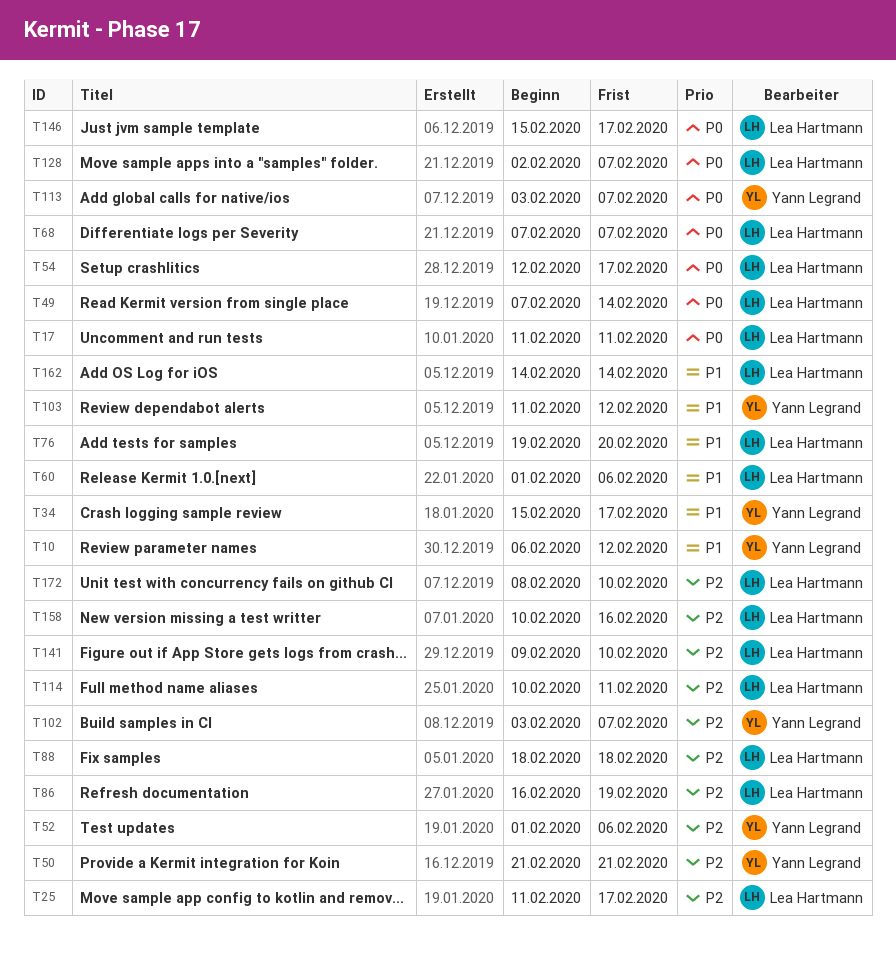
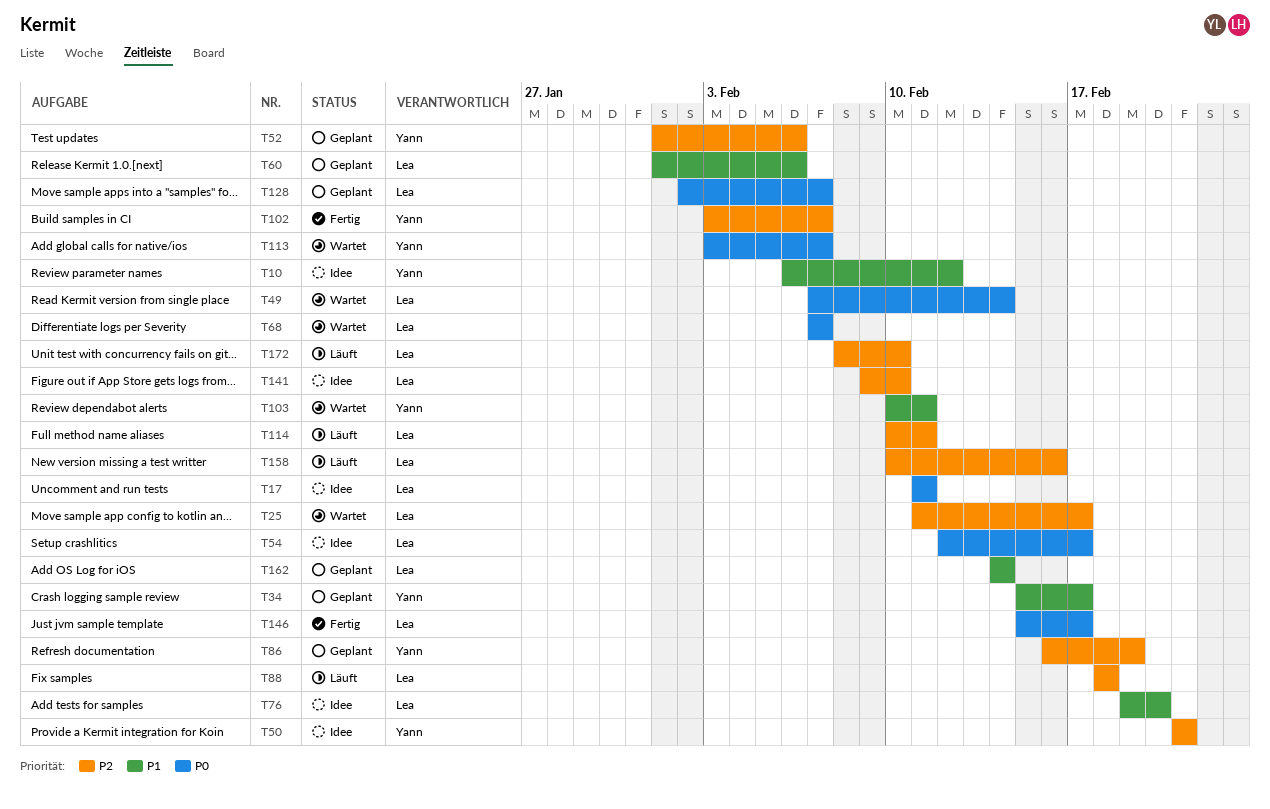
T86, owner: Lea Hartmann -> Yann Legrand
T103, start: Feb 11 -> Feb 10
T103, due: Feb 12 -> Feb 11

